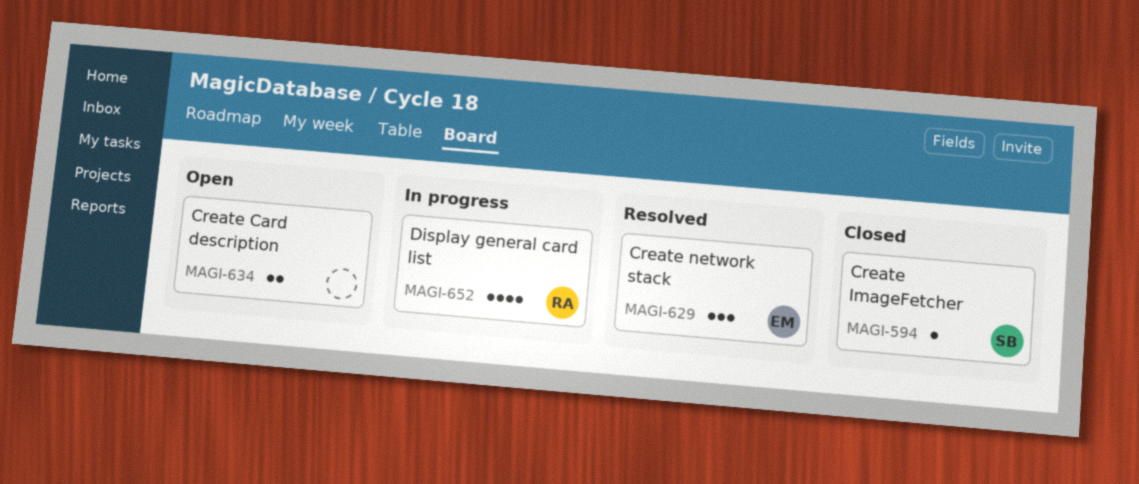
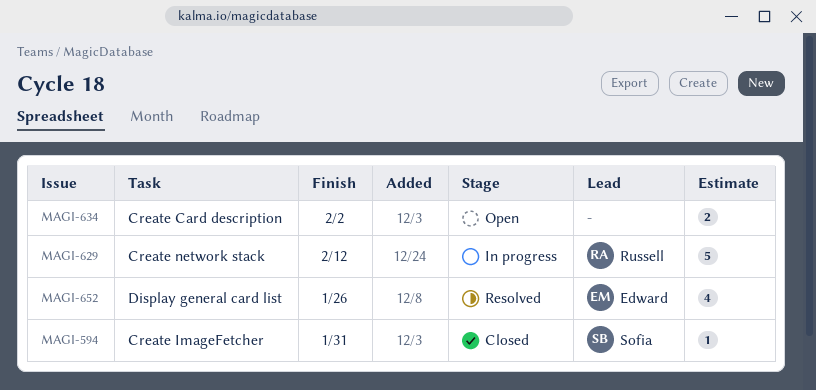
MAGI-629, status: Resolved -> In progress
MAGI-629, owner: Edward -> Russell
MAGI-629, estimate: 3 -> 5
MAGI-652, status: In progress -> Resolved
MAGI-652, owner: Russell -> Edward

